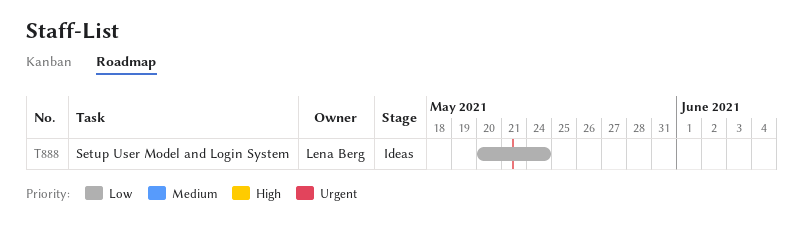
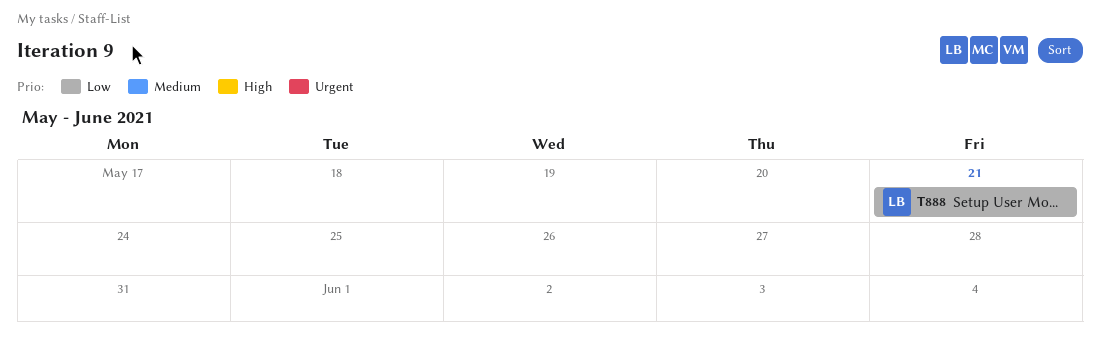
T888, start: May 20 -> May 21
T888, due: May 24 -> May 21

